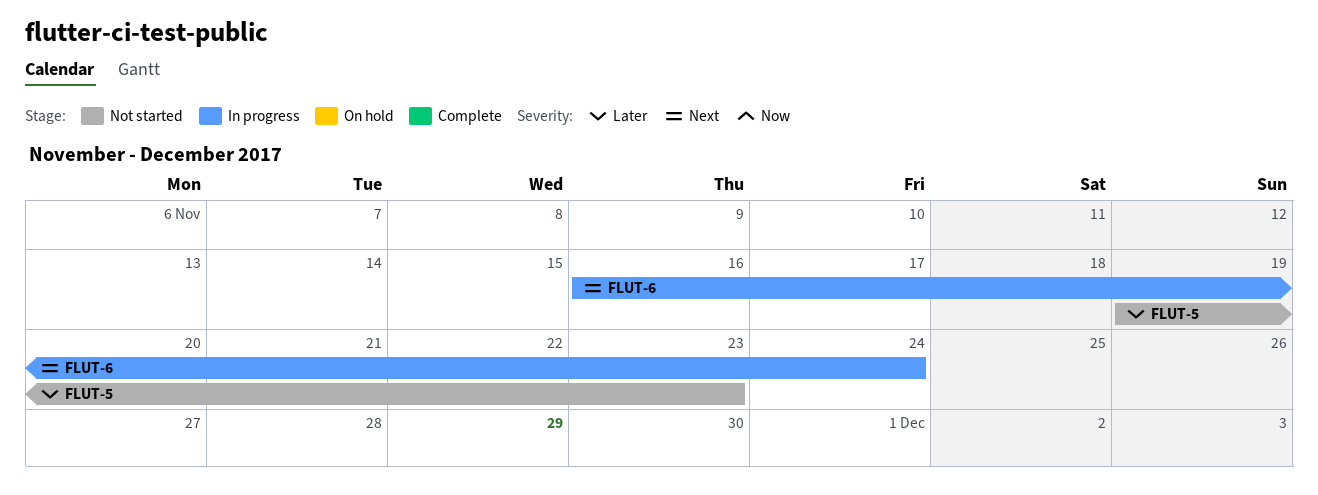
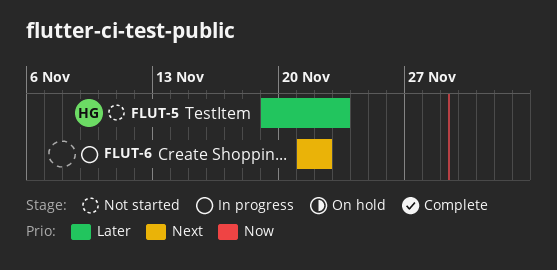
FLUT-6, start: Nov 16 -> Nov 21
FLUT-6, due: Nov 24 -> Nov 22

